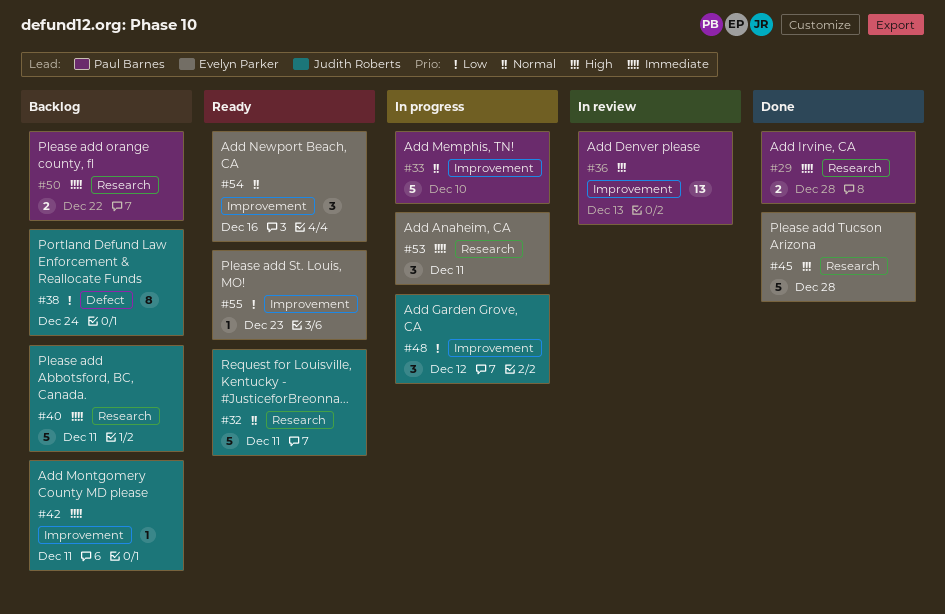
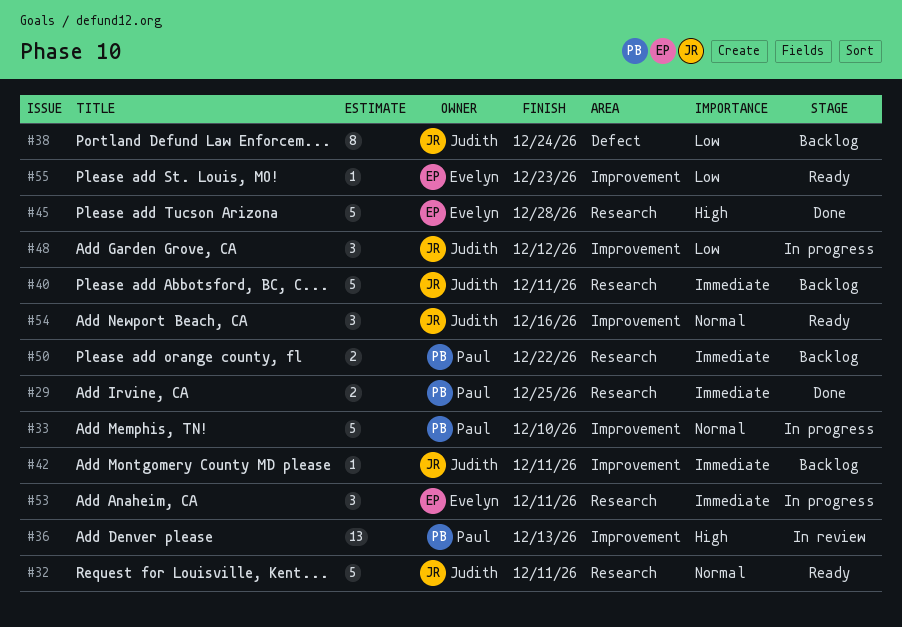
#29, due: Dec 28 -> Dec 25
#54, owner: Evelyn Parker -> Judith Roberts

